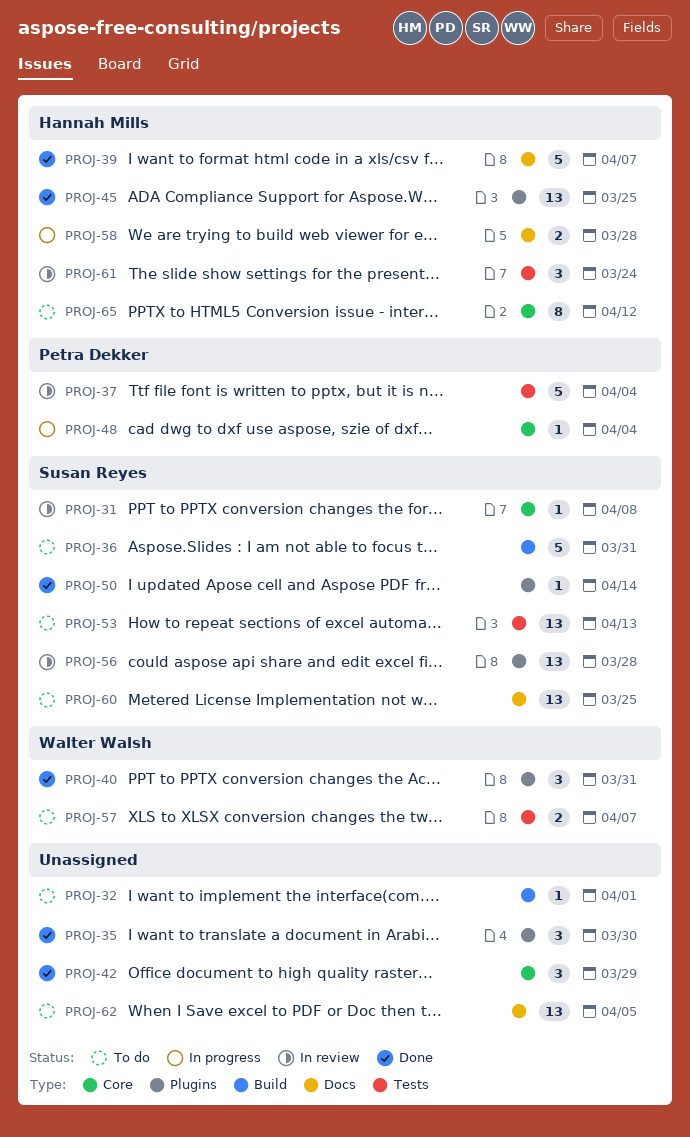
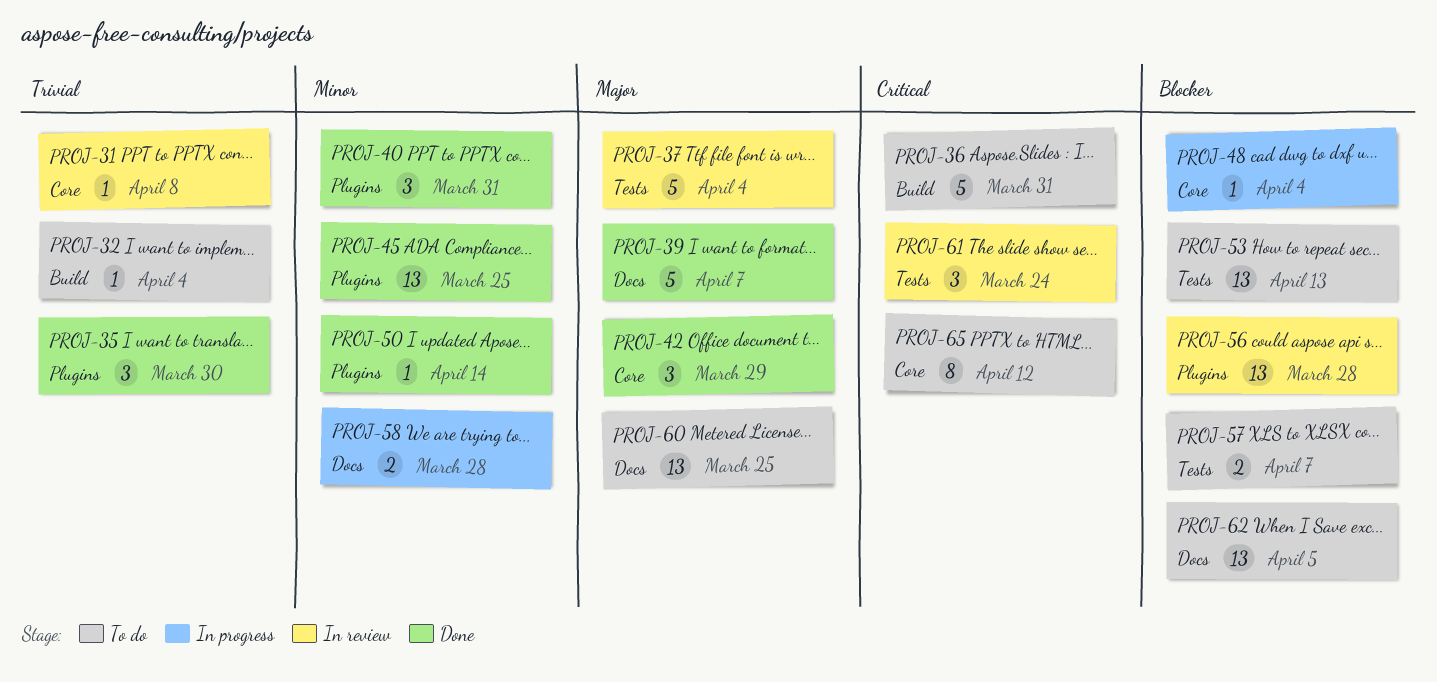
PROJ-32, due: Apr 1 -> Apr 4

